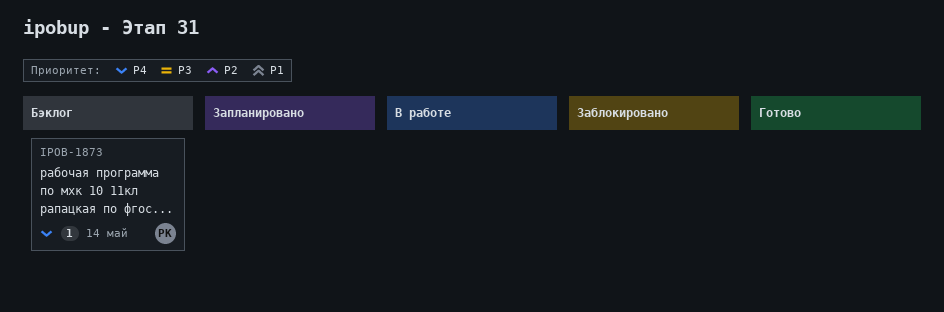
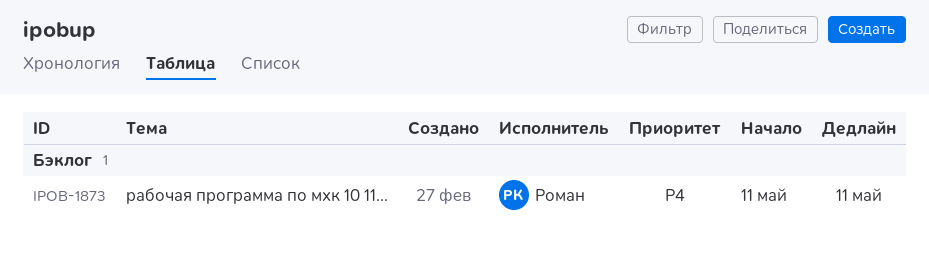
IPOB-1873, due: May 14 -> May 11

